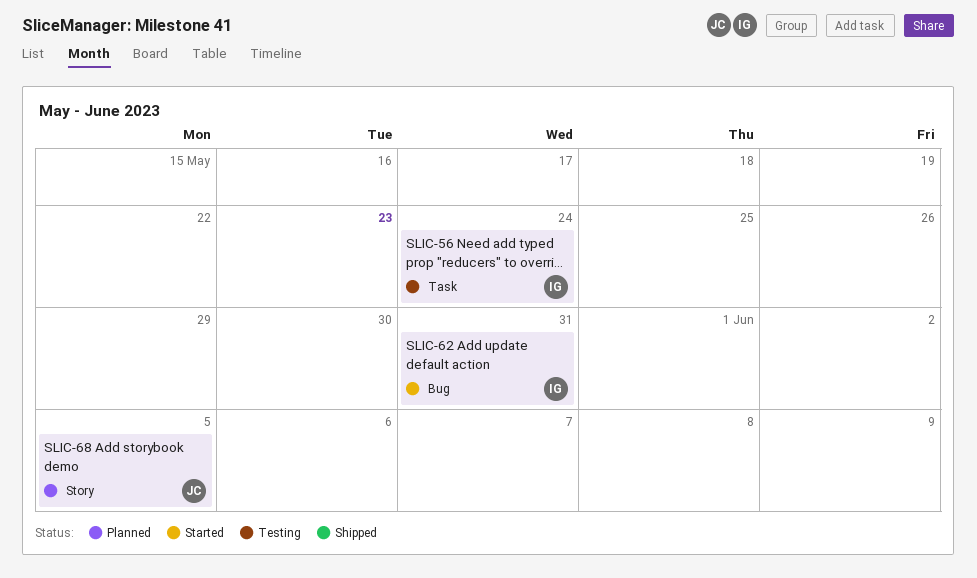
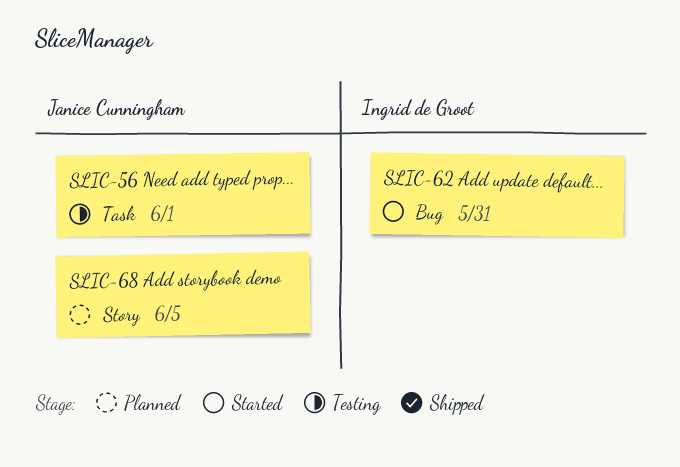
SLIC-56, owner: Ingrid de Groot -> Janice Cunningham
SLIC-56, due: May 24 -> Jun 1

